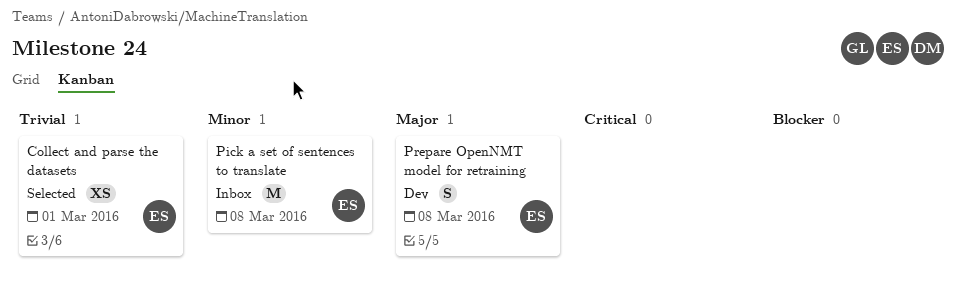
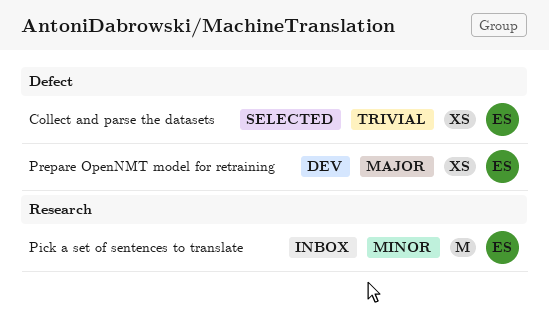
Prepare OpenNMT model for retraining, estimate: S -> XS

